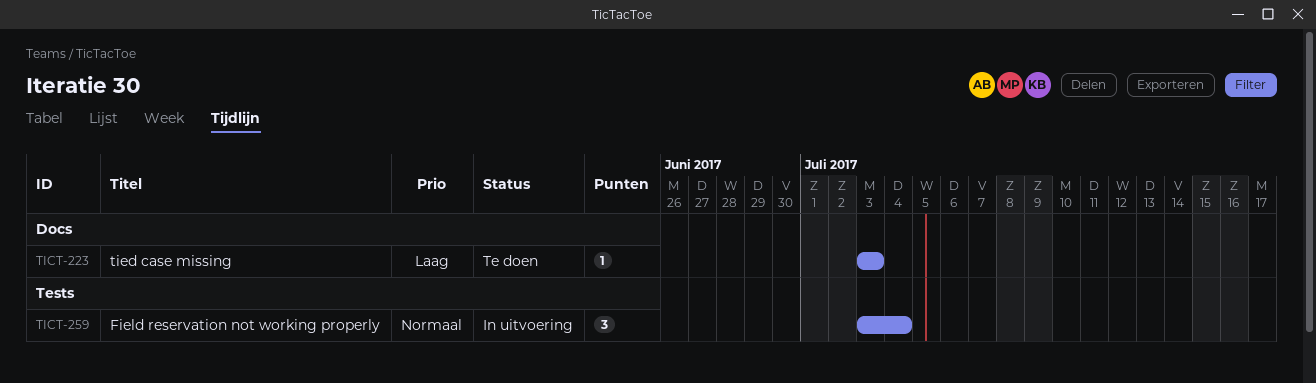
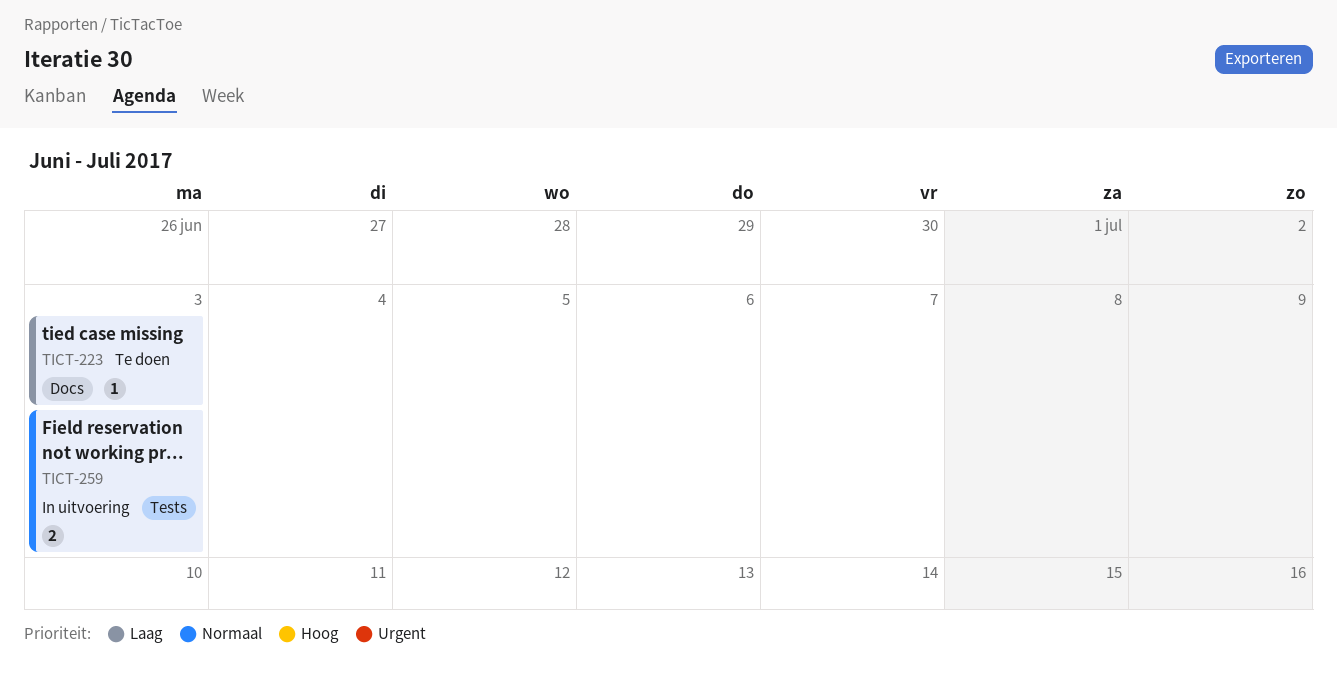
TICT-259, estimate: 3 -> 2
TICT-259, due: Jul 4 -> Jul 3

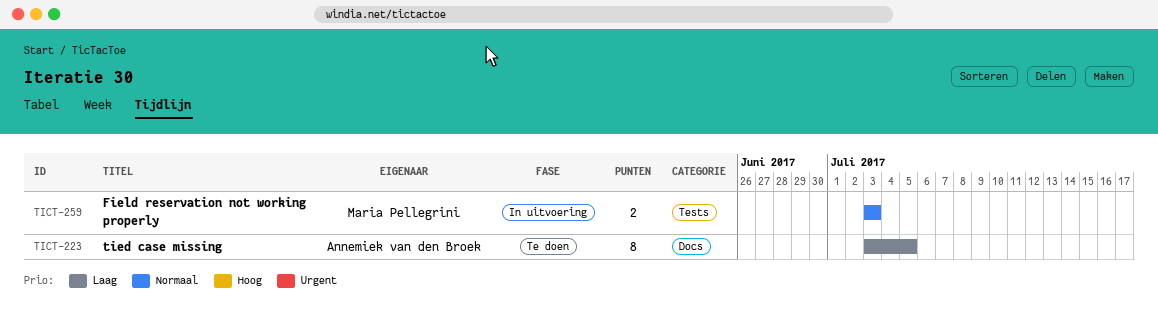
TICT-223, estimate: 1 -> 8
TICT-223, due: Jul 3 -> Jul 5

